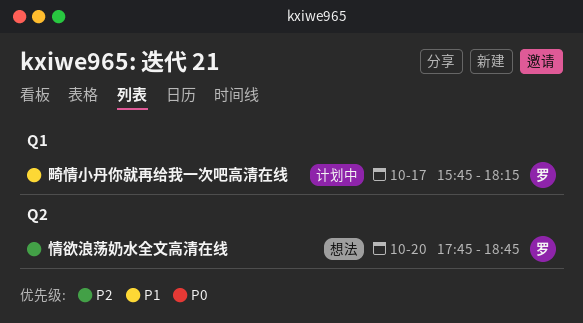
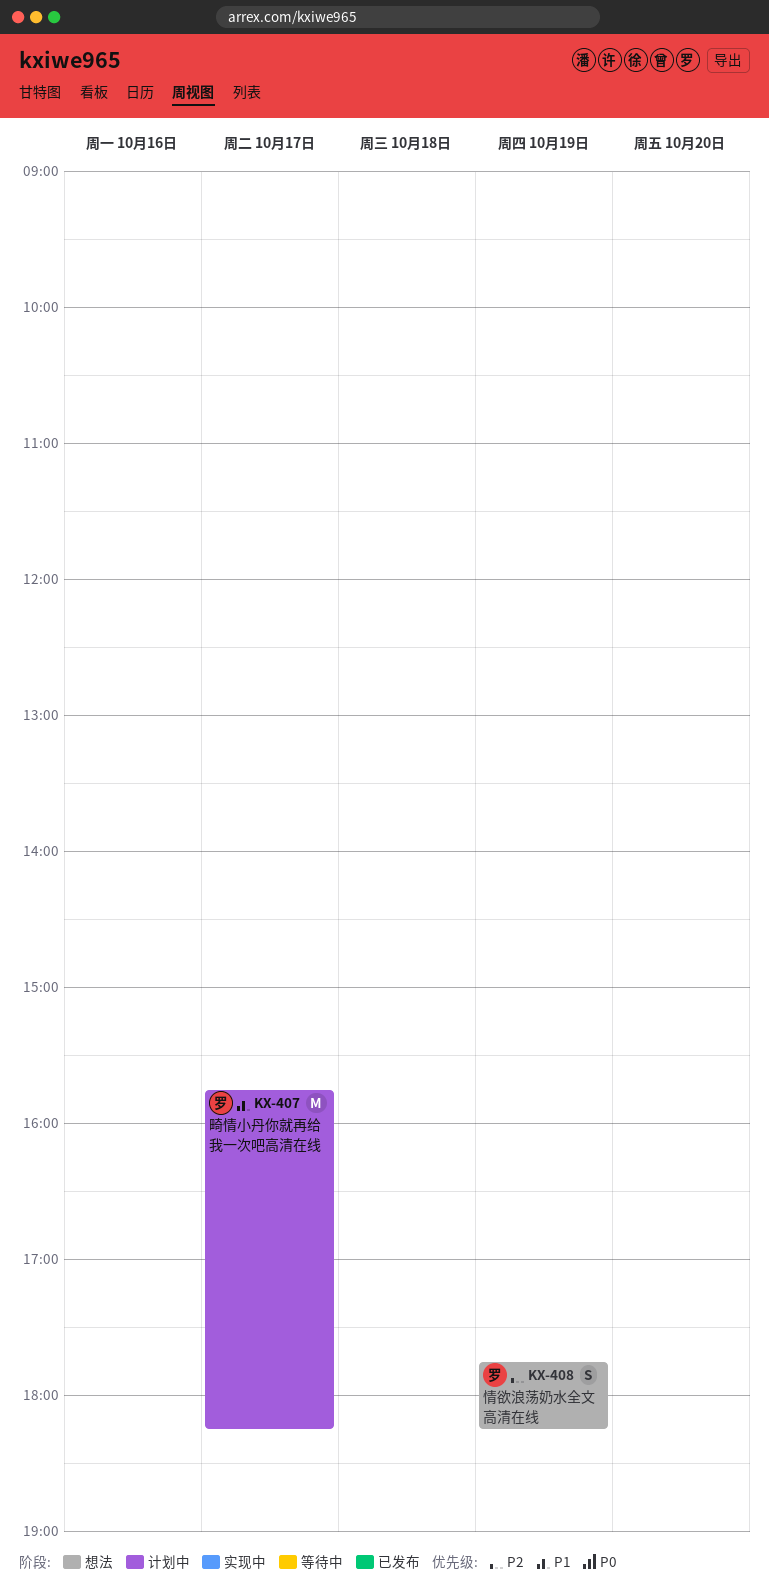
情欲浪荡奶水全文高清在线, day: Oct 20 -> Oct 19
情欲浪荡奶水全文高清在线, ends: 18:45 -> 18:15

